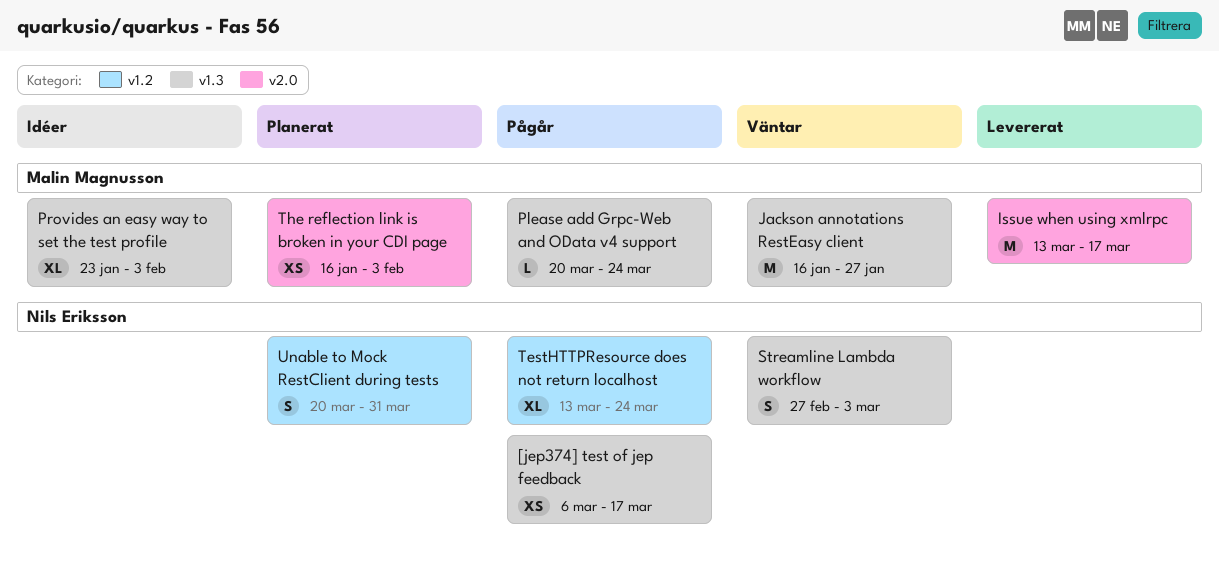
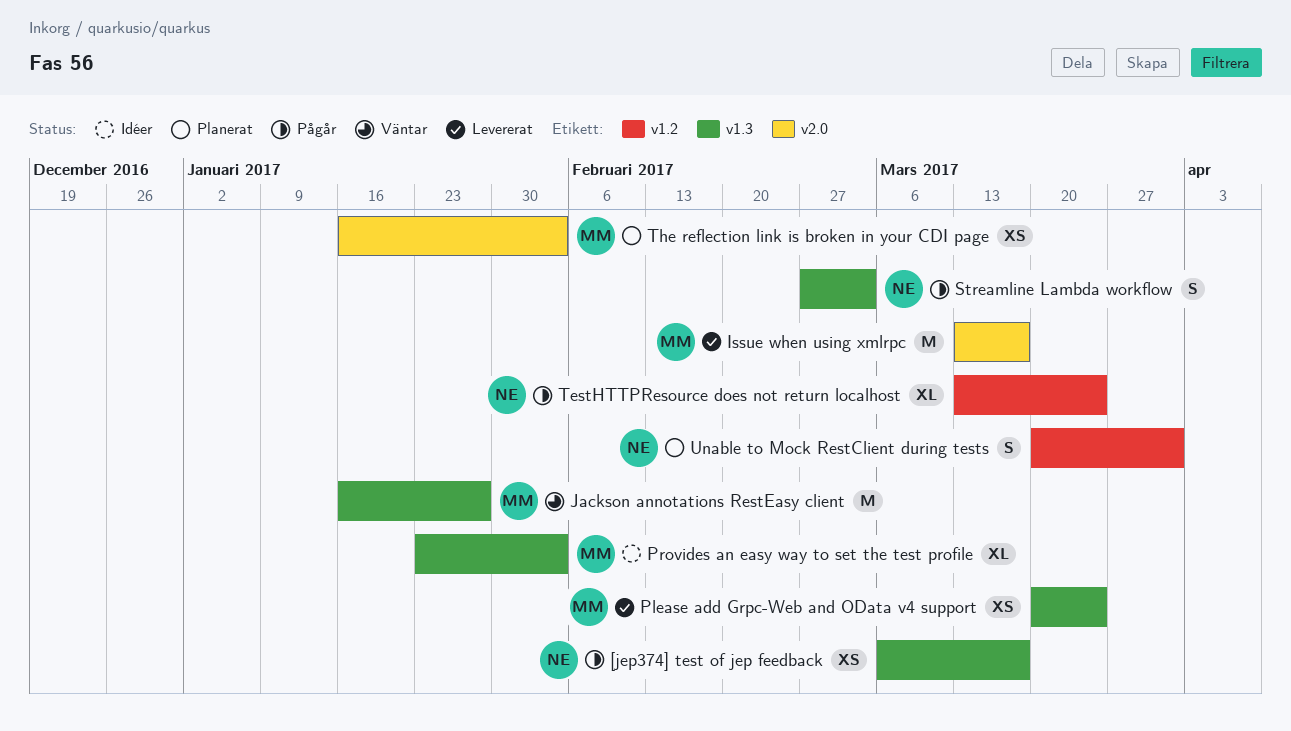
Please add Grpc-Web and OData v4 support, status: Pågår -> Levererat
Please add Grpc-Web and OData v4 support, estimate: L -> XS
Streamline Lambda workflow, status: Väntar -> Pågår

